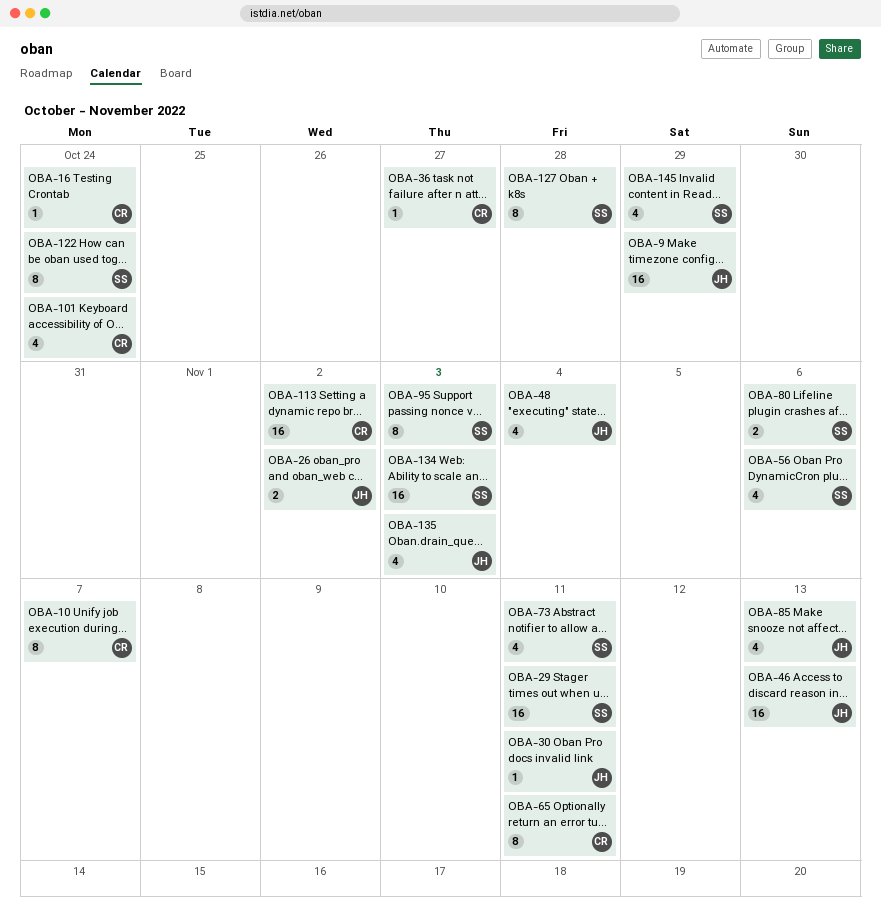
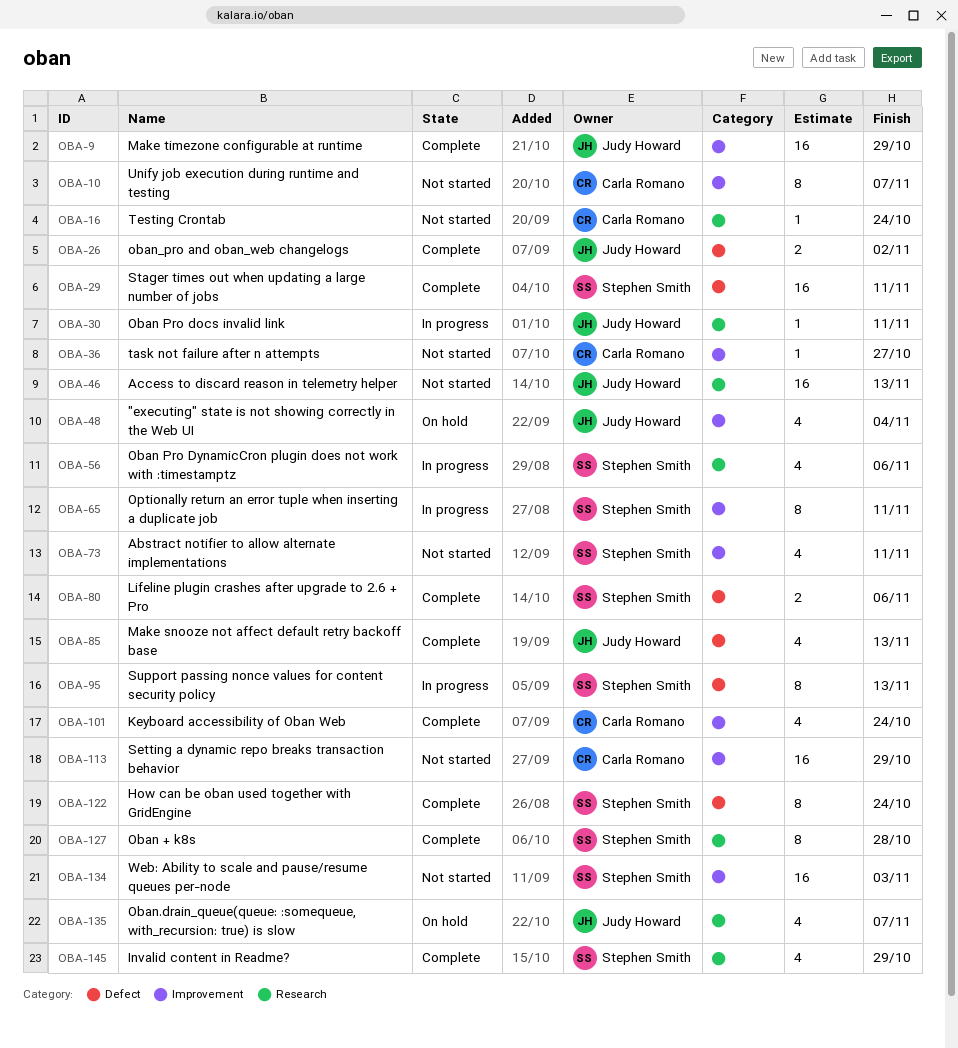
OBA-65, owner: Carla Romano -> Stephen Smith
OBA-95, due: Nov 3 -> Nov 13
OBA-113, due: Nov 2 -> Oct 29
OBA-135, due: Nov 3 -> Nov 7

